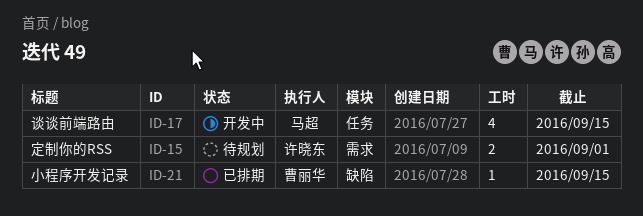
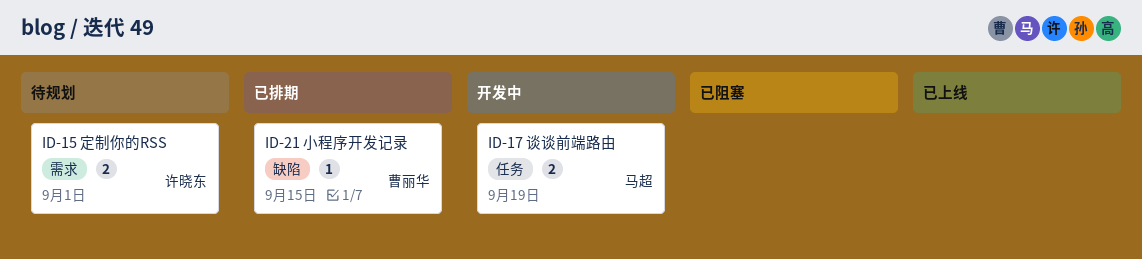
ID-17, estimate: 4 -> 2
ID-17, due: Sep 15 -> Sep 19

